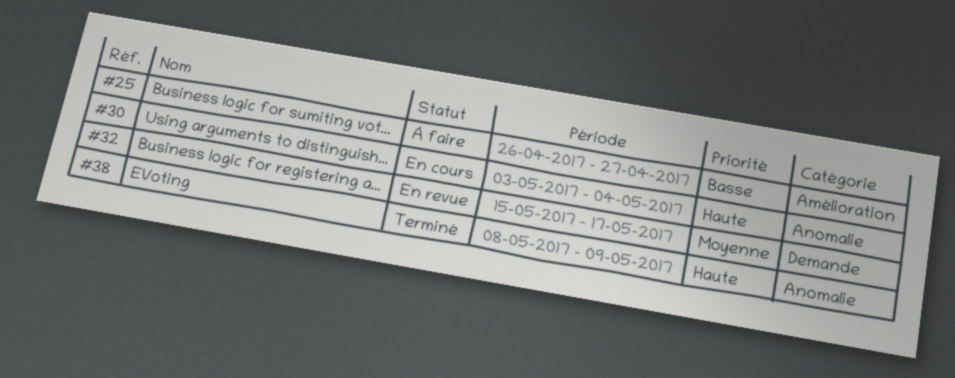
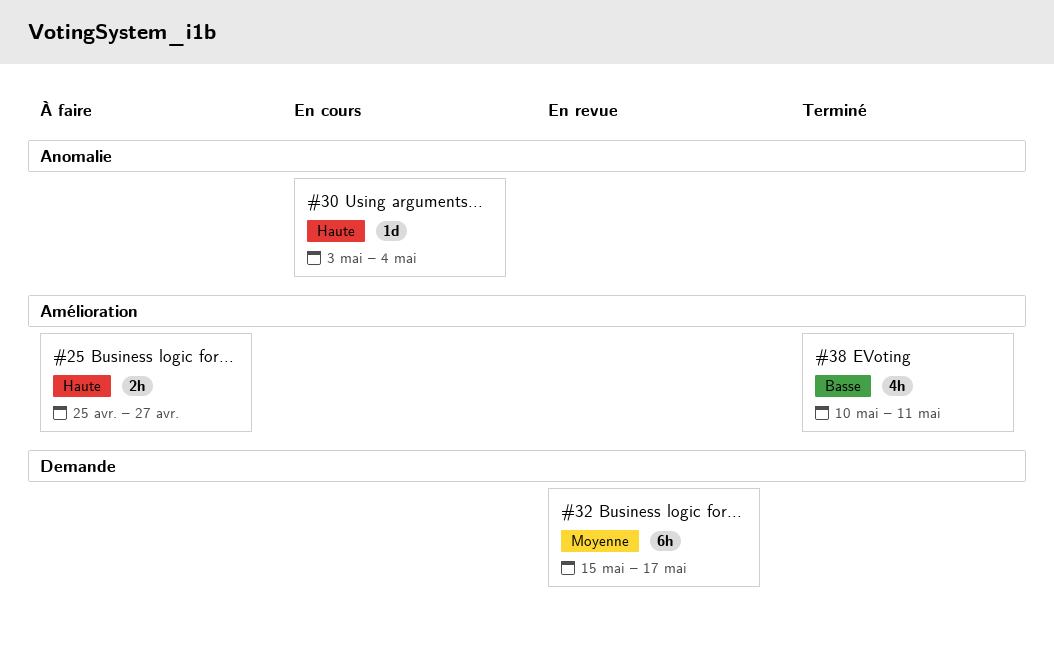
#25, priority: Basse -> Haute
#25, start: Apr 26 -> Apr 25
#38, priority: Haute -> Basse
#38, label: Anomalie -> Amélioration
#38, start: May 8 -> May 10
#38, due: May 9 -> May 11

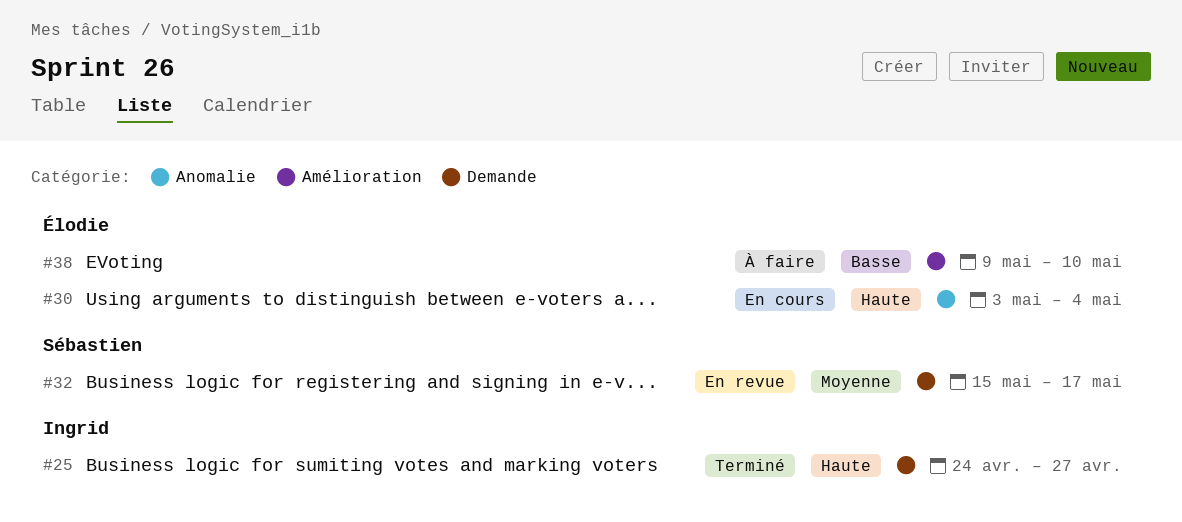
#25, status: À faire -> Terminé
#25, label: Amélioration -> Demande
#25, start: Apr 25 -> Apr 24
#38, status: Terminé -> À faire
#38, start: May 10 -> May 9
#38, due: May 11 -> May 10

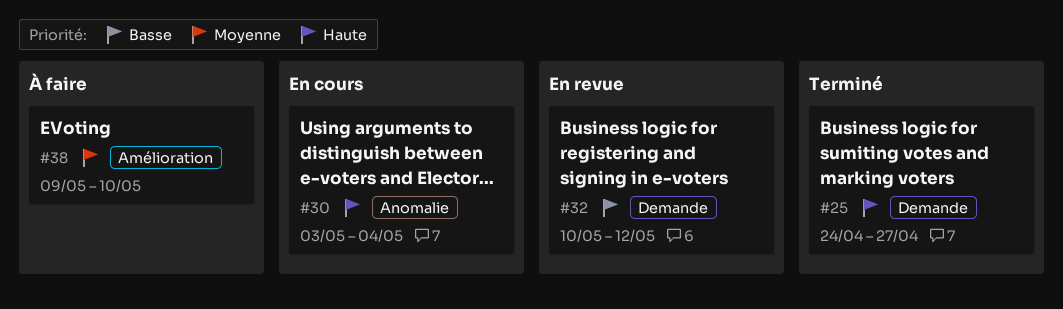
#32, priority: Moyenne -> Basse
#32, start: May 15 -> May 10
#32, due: May 17 -> May 12
#38, priority: Basse -> Moyenne

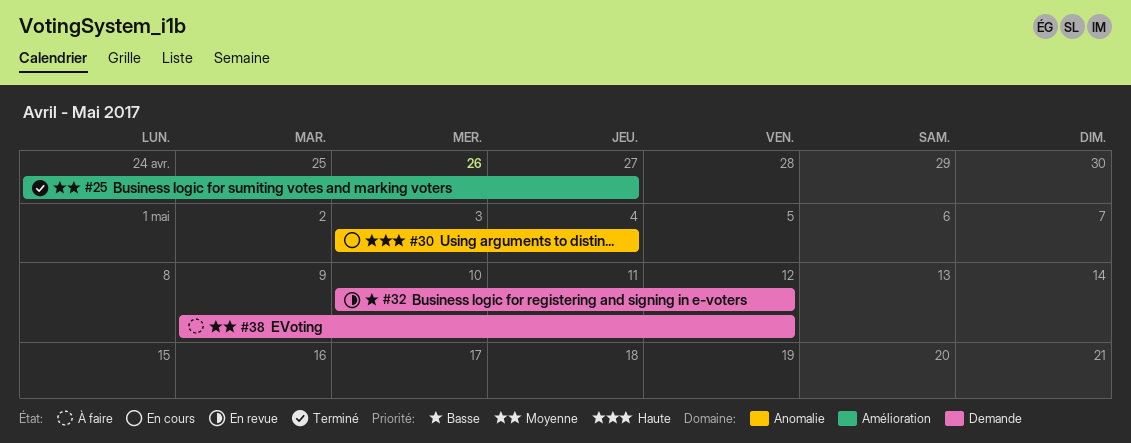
#25, priority: Haute -> Moyenne
#25, label: Demande -> Amélioration
#38, label: Amélioration -> Demande
#38, due: May 10 -> May 12

